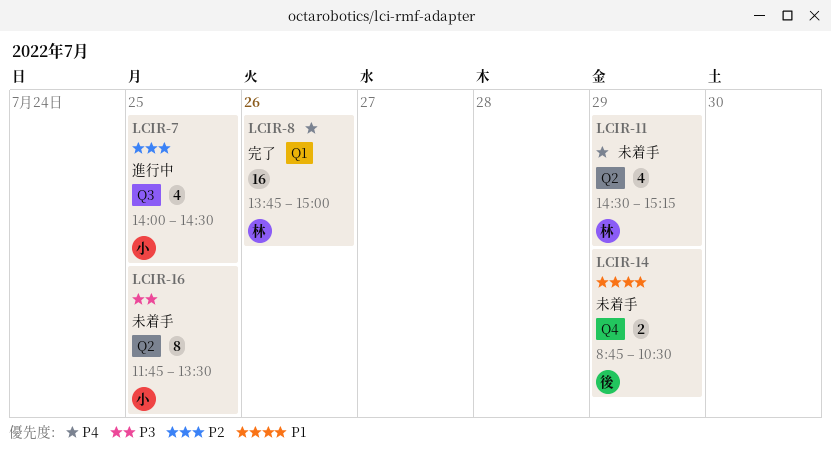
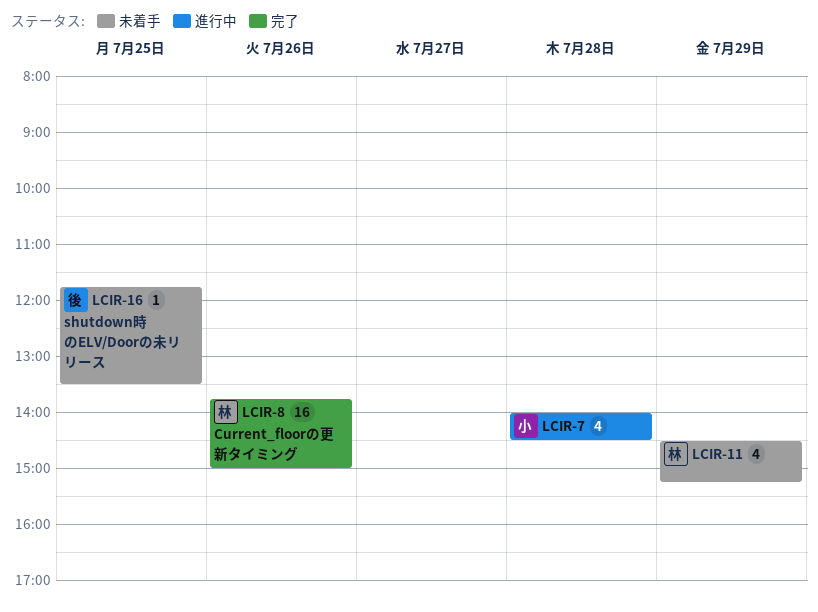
LCIR-7, day: Jul 25 -> Jul 28
LCIR-14: present -> none
LCIR-16, owner: 小 -> 後
LCIR-16, estimate: 8 -> 1

